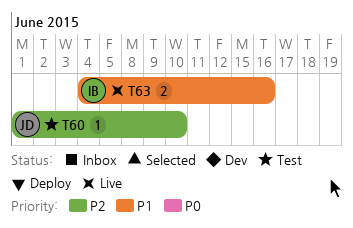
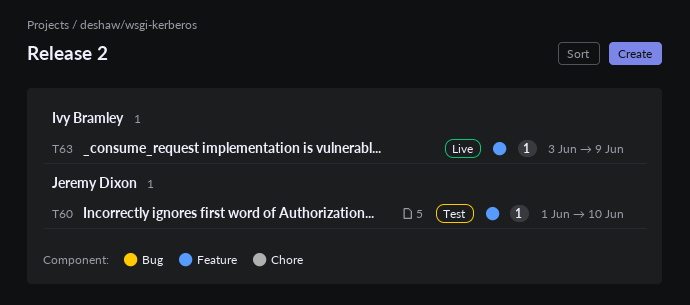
T63, estimate: 2 -> 1
T63, start: Jun 4 -> Jun 3
T63, due: Jun 16 -> Jun 9

